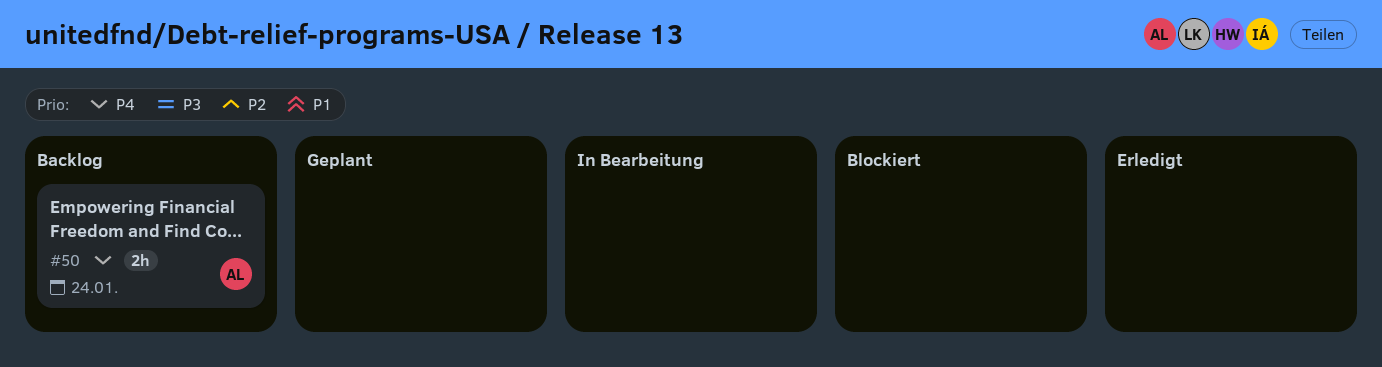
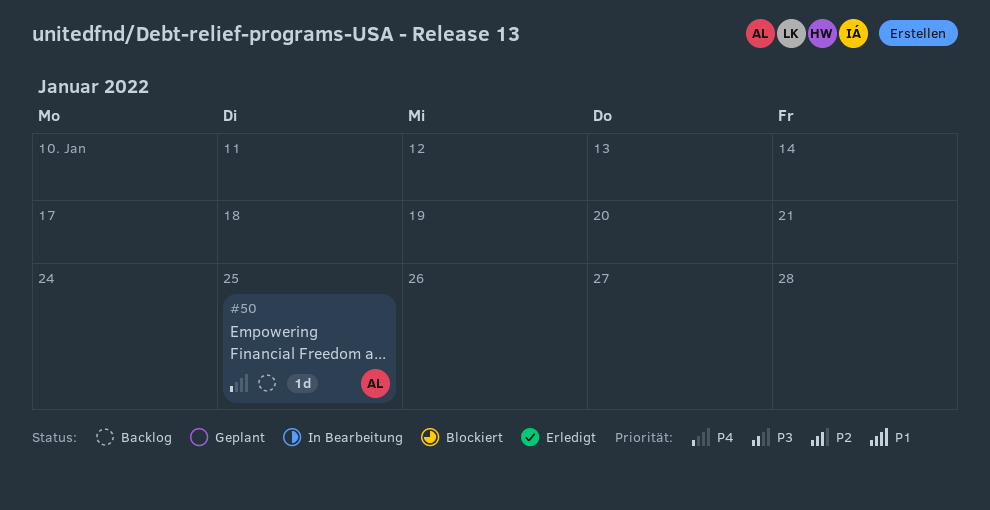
#50, estimate: 2h -> 1d
#50, due: Jan 24 -> Jan 25

